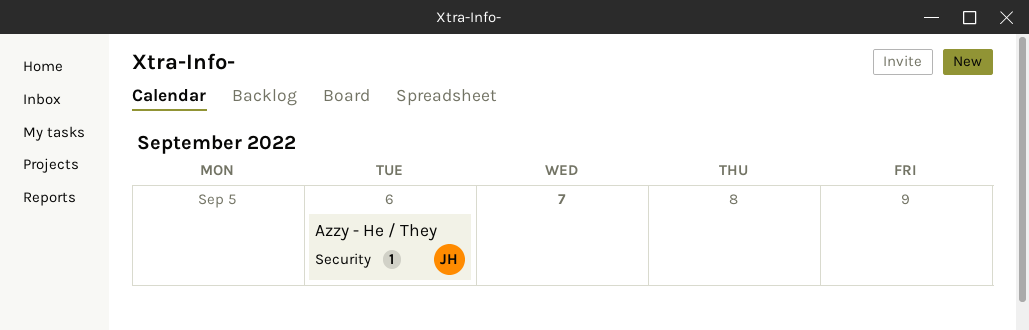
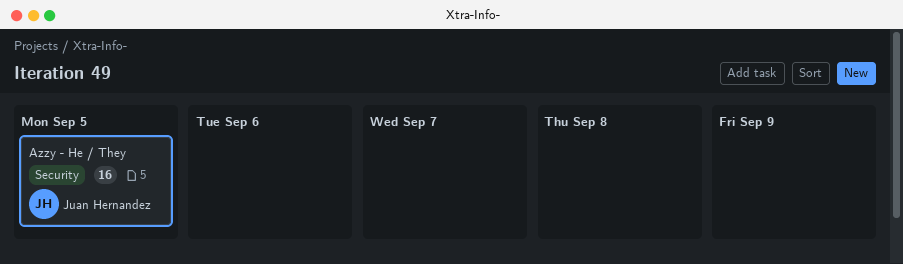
Azzy - He / They, estimate: 1 -> 16
Azzy - He / They, due: Sep 6 -> Sep 5

